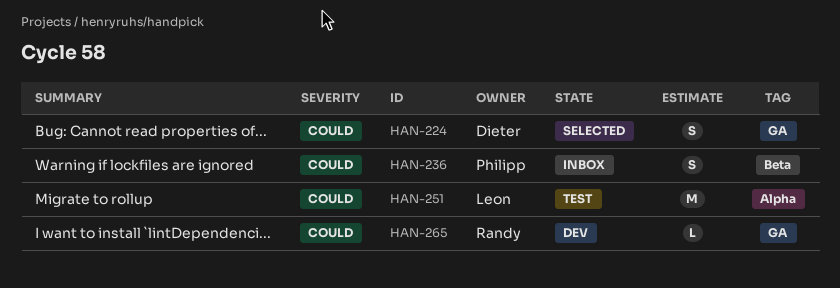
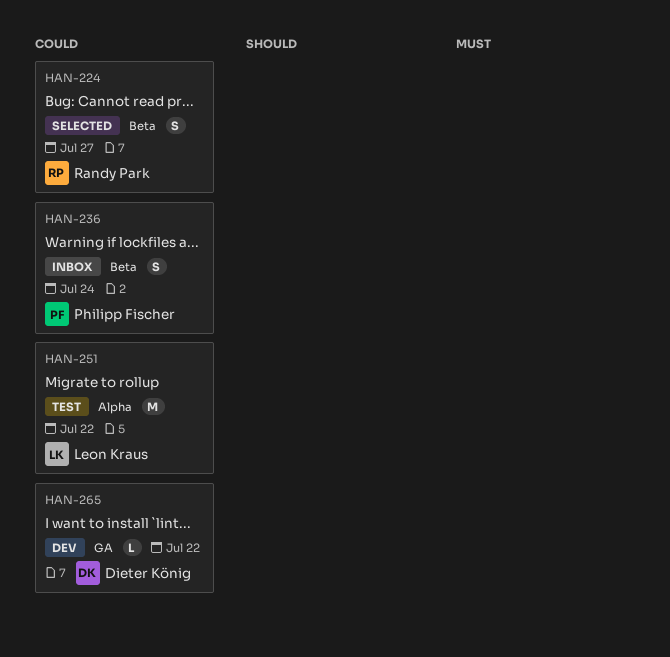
HAN-224, owner: Dieter König -> Randy Park
HAN-224, label: GA -> Beta
HAN-265, owner: Randy Park -> Dieter König

